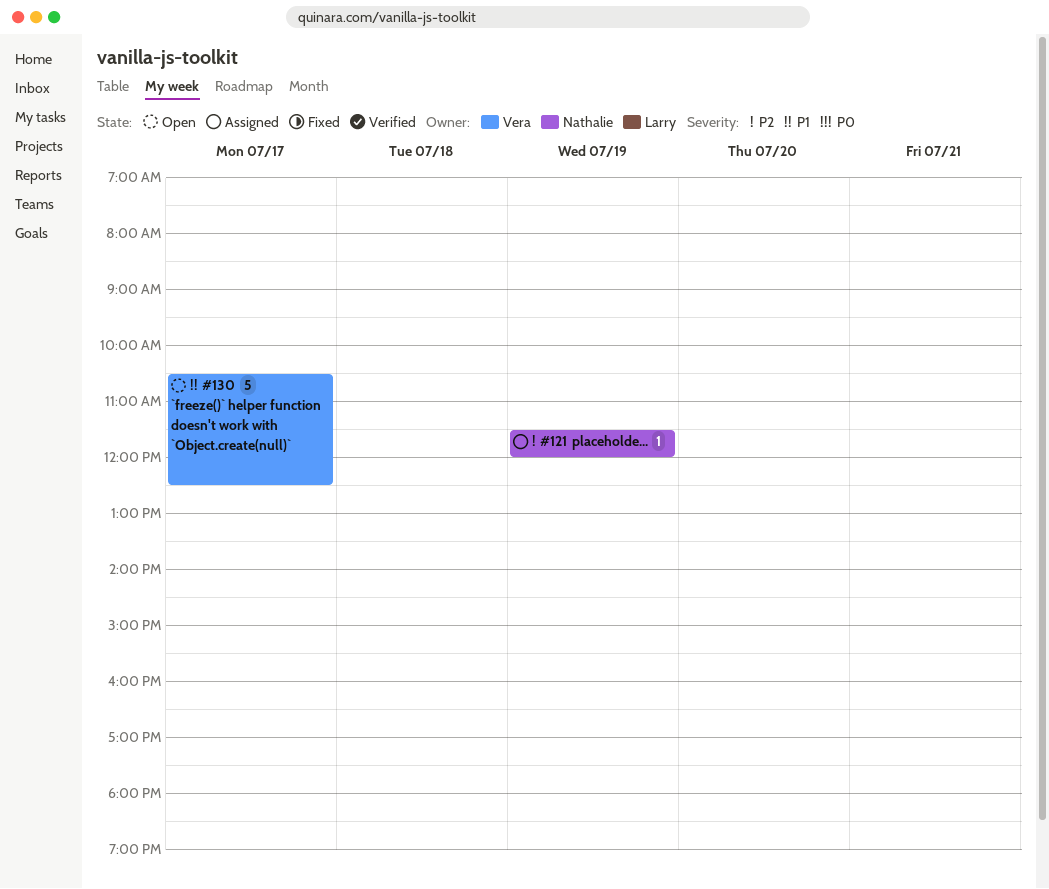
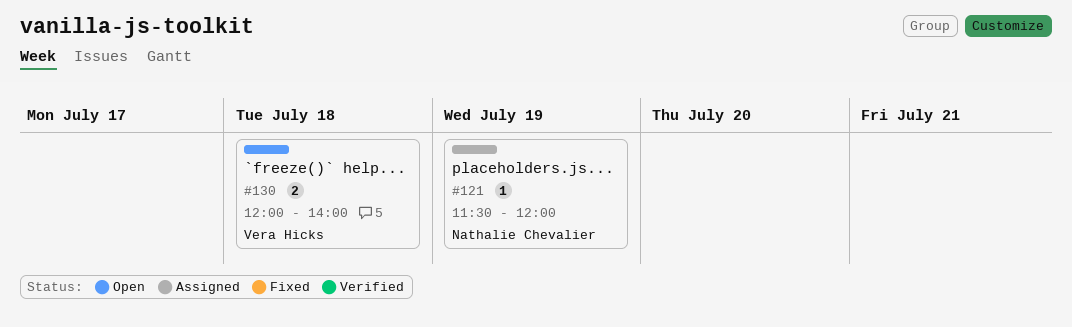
#130, estimate: 5 -> 2
#130, day: Jul 17 -> Jul 18
#130, begins: 10:30 -> 12:00
#130, ends: 12:30 -> 14:00

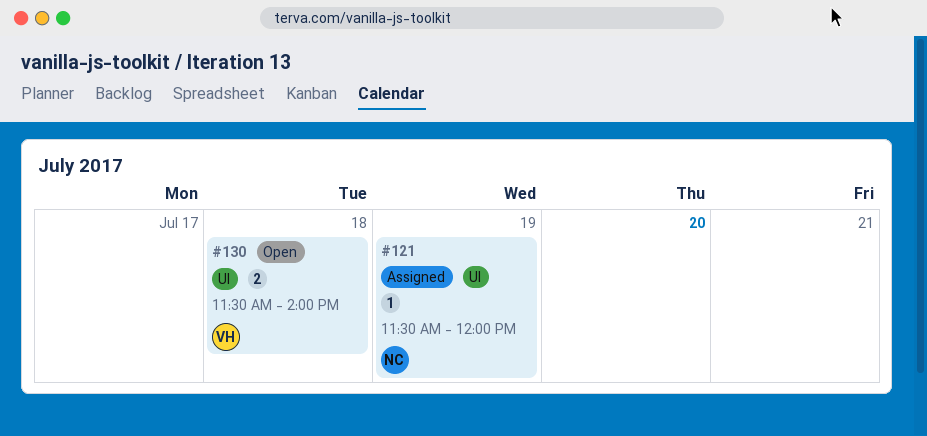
#130, begins: 12:00 -> 11:30

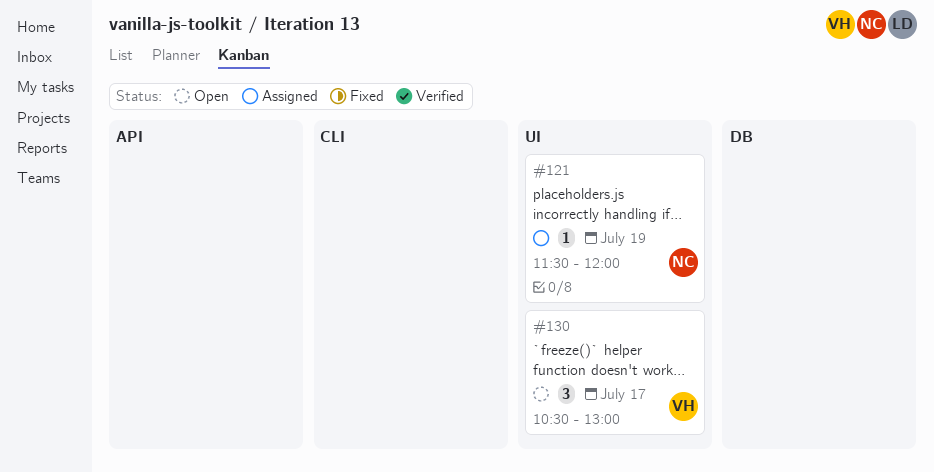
#130, estimate: 2 -> 3
#130, day: Jul 18 -> Jul 17
#130, begins: 11:30 -> 10:30
#130, ends: 14:00 -> 13:00

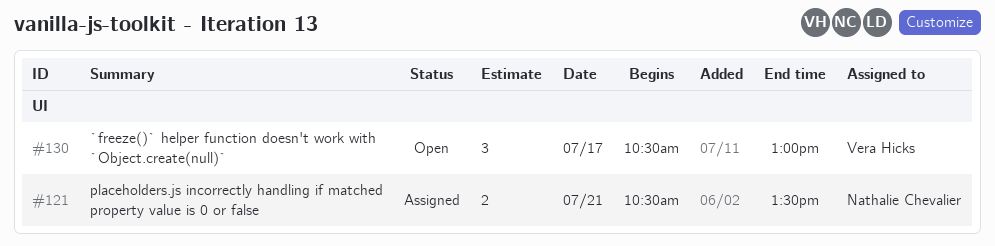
#121, estimate: 1 -> 2
#121, day: Jul 19 -> Jul 21
#121, begins: 11:30 -> 10:30
#121, ends: 12:00 -> 13:30

